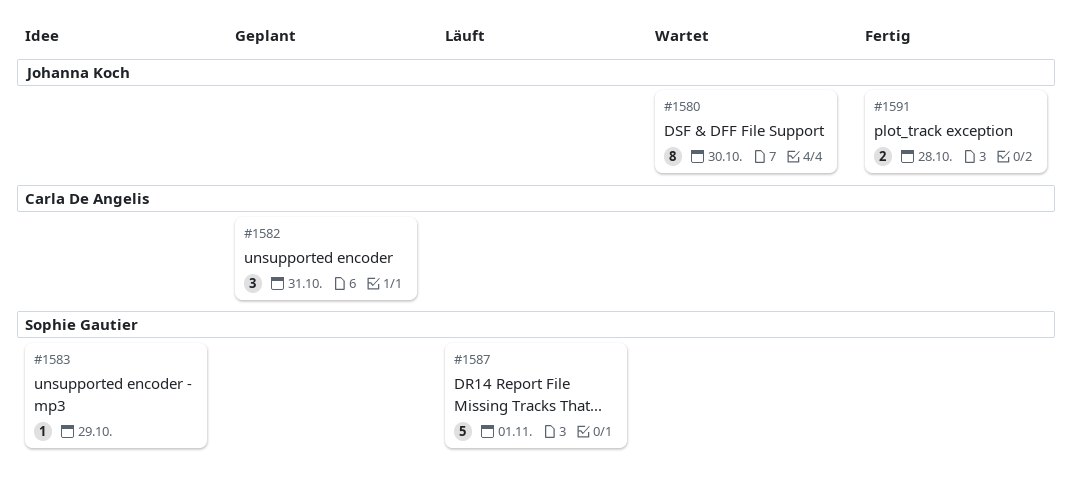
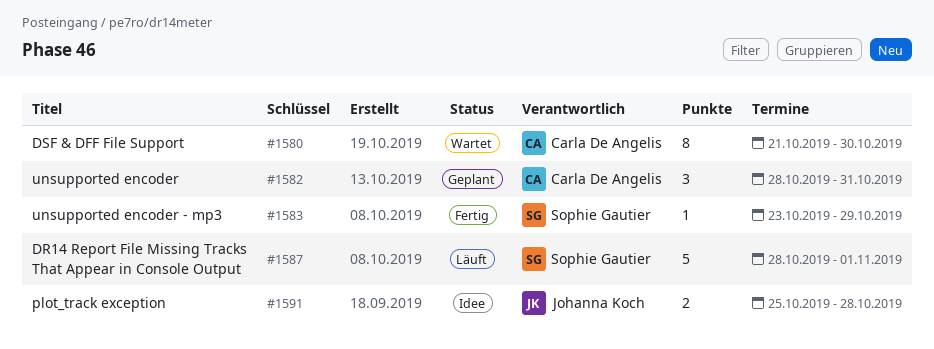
#1580, owner: Johanna Koch -> Carla De Angelis
#1583, status: Idee -> Fertig
#1591, status: Fertig -> Idee

